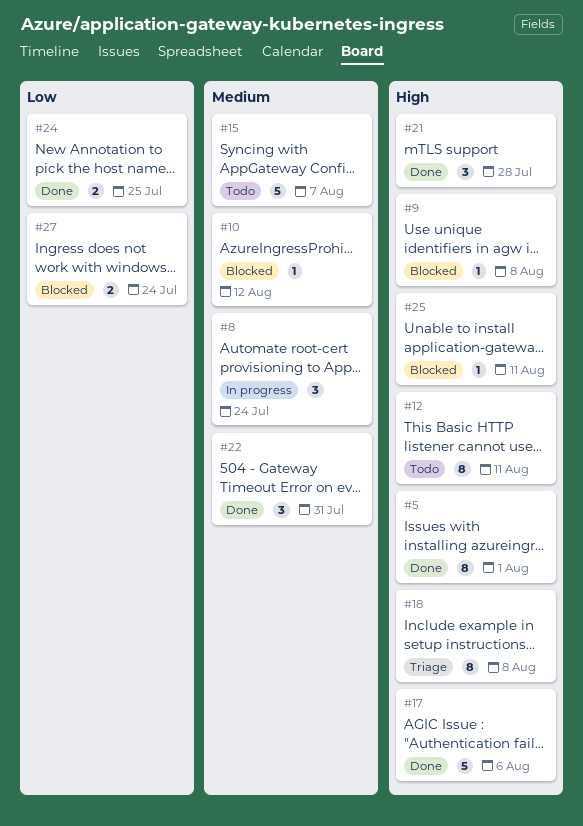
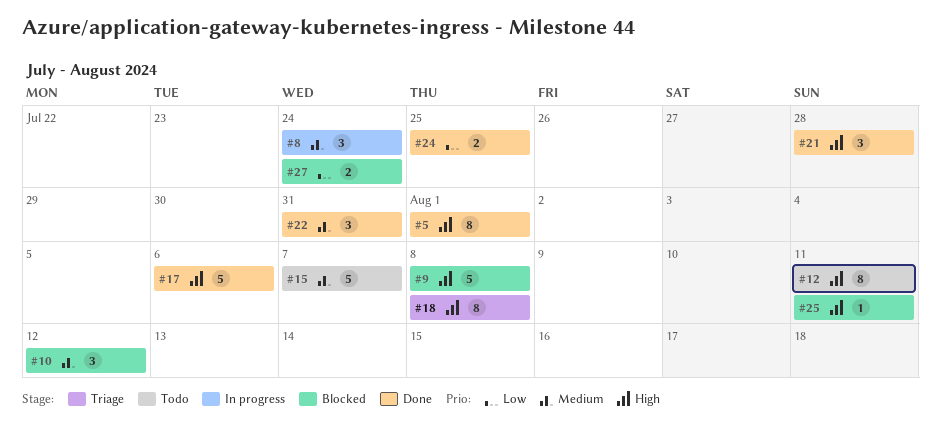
#9, estimate: 1 -> 5
#10, estimate: 1 -> 3

